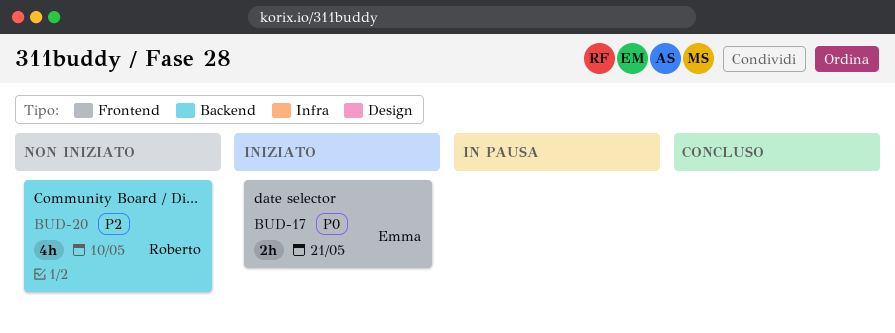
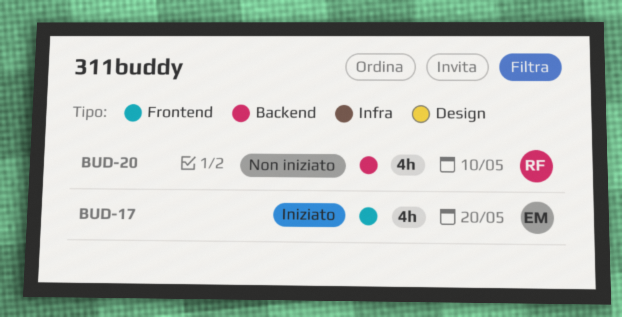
BUD-17, estimate: 2h -> 4h
BUD-17, due: May 21 -> May 20

